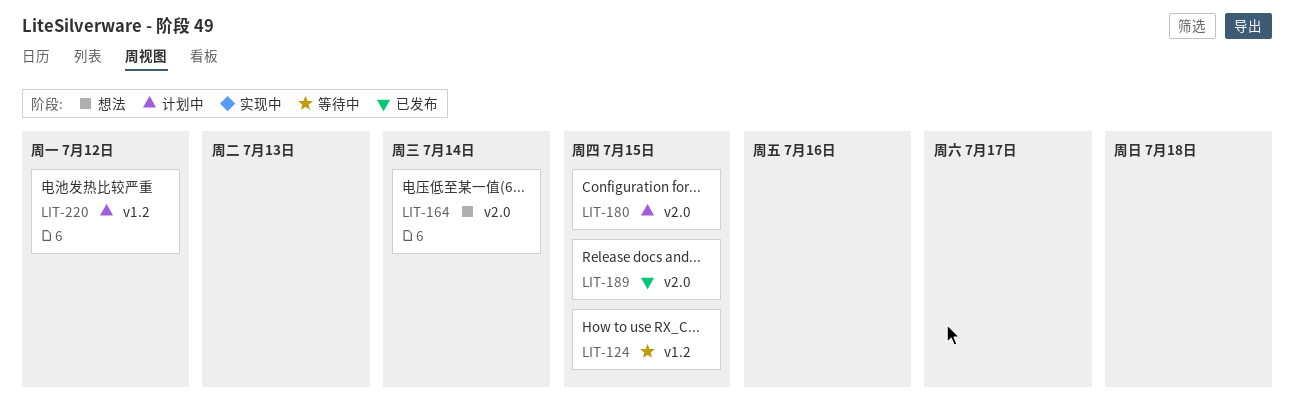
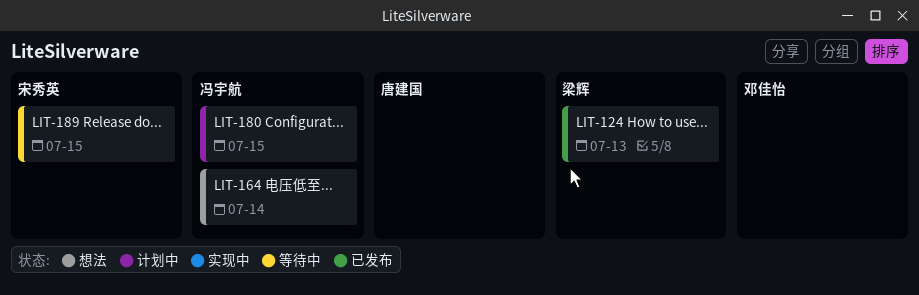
LIT-124, status: 等待中 -> 已发布
LIT-124, due: Jul 15 -> Jul 13
LIT-189, status: 已发布 -> 等待中
LIT-220: present -> none

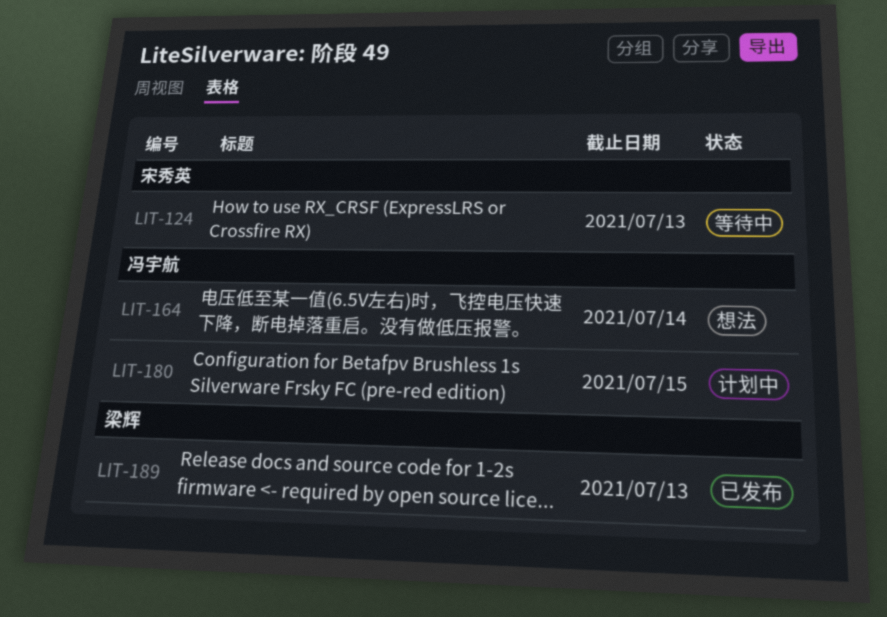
LIT-124, status: 已发布 -> 等待中
LIT-124, owner: 梁辉 -> 宋秀英
LIT-189, status: 等待中 -> 已发布
LIT-189, owner: 宋秀英 -> 梁辉
LIT-189, due: Jul 15 -> Jul 13

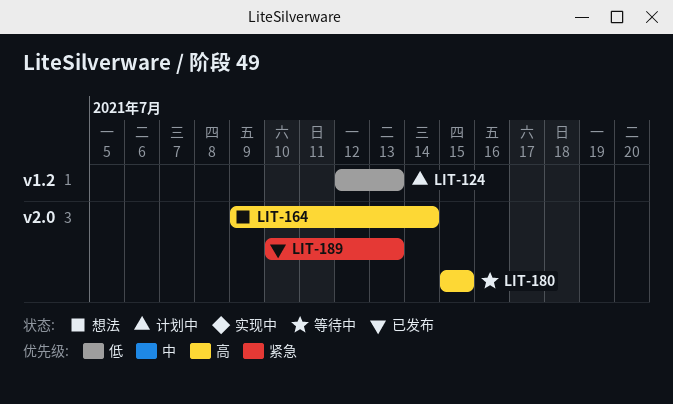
LIT-124, status: 等待中 -> 计划中
LIT-180, status: 计划中 -> 等待中

